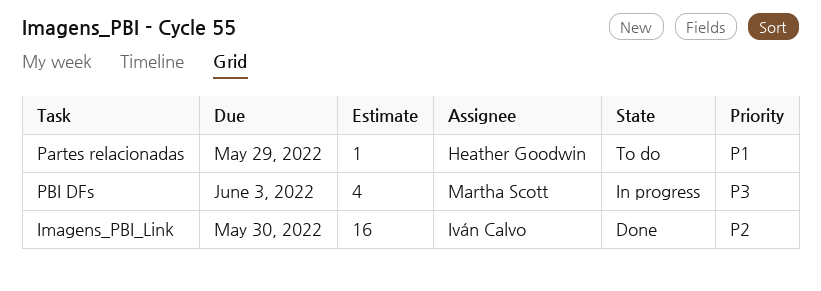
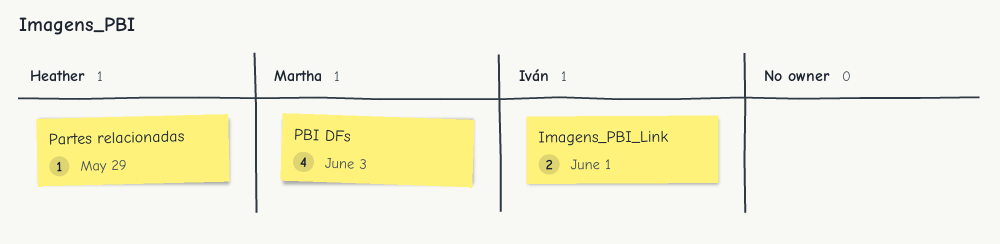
Imagens_PBI_Link, estimate: 16 -> 2
Imagens_PBI_Link, due: May 30 -> Jun 1

